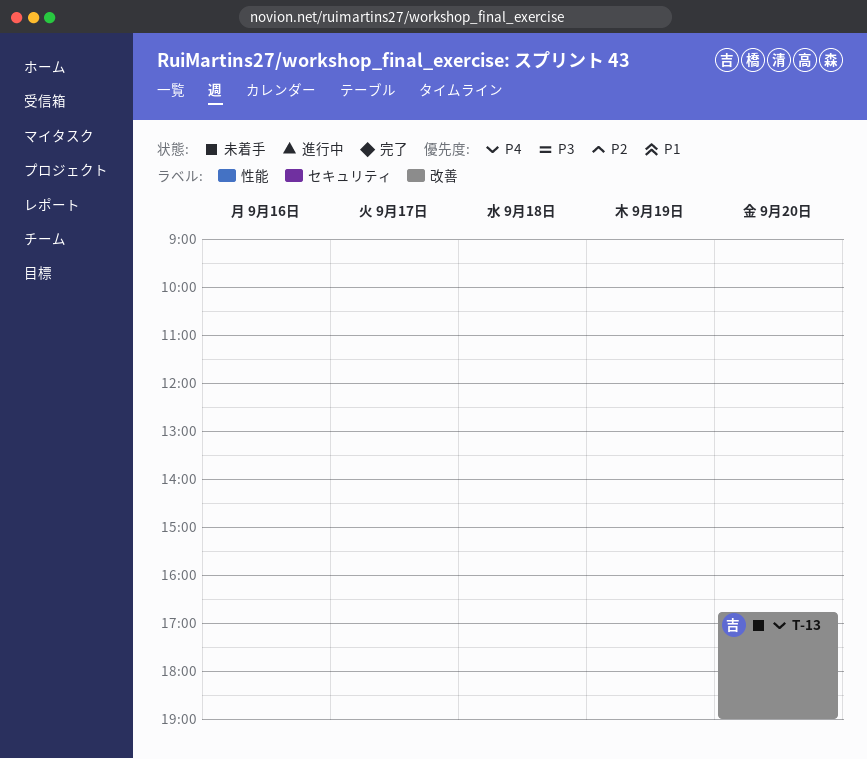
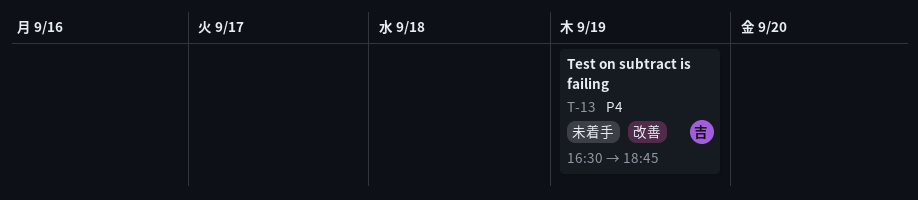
T-13, day: Sep 20 -> Sep 19
T-13, begins: 16:45 -> 16:30
T-13, ends: 19:00 -> 18:45

